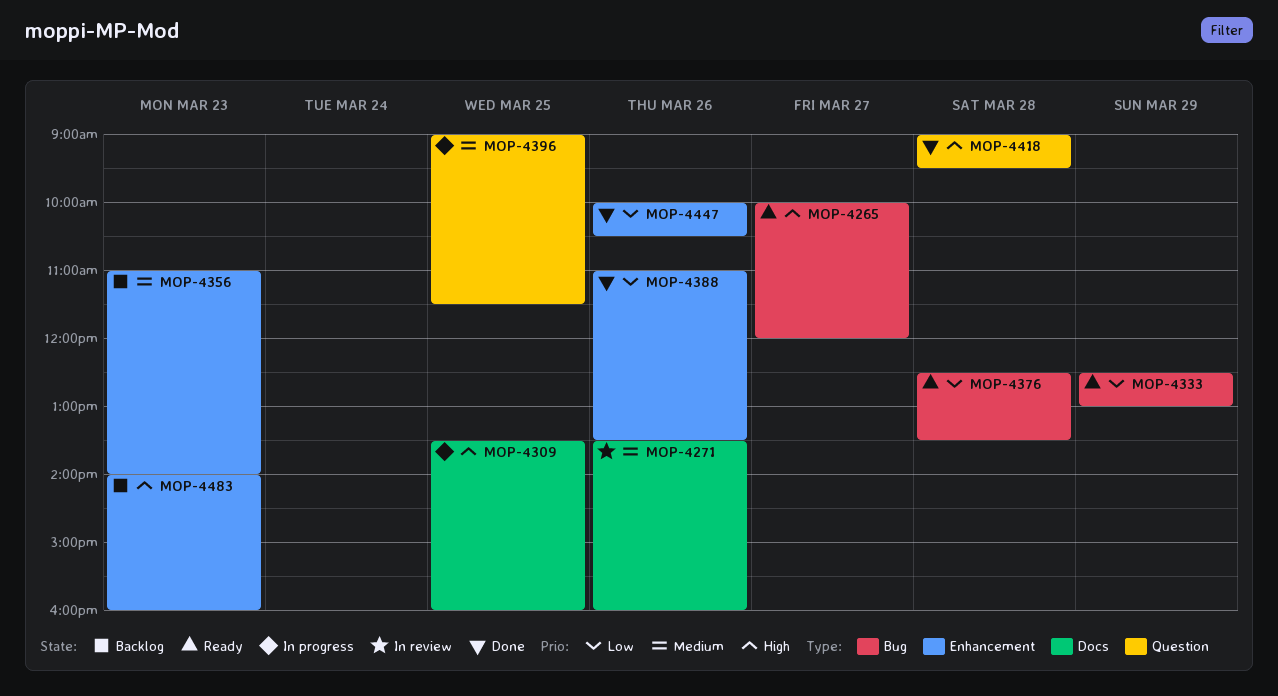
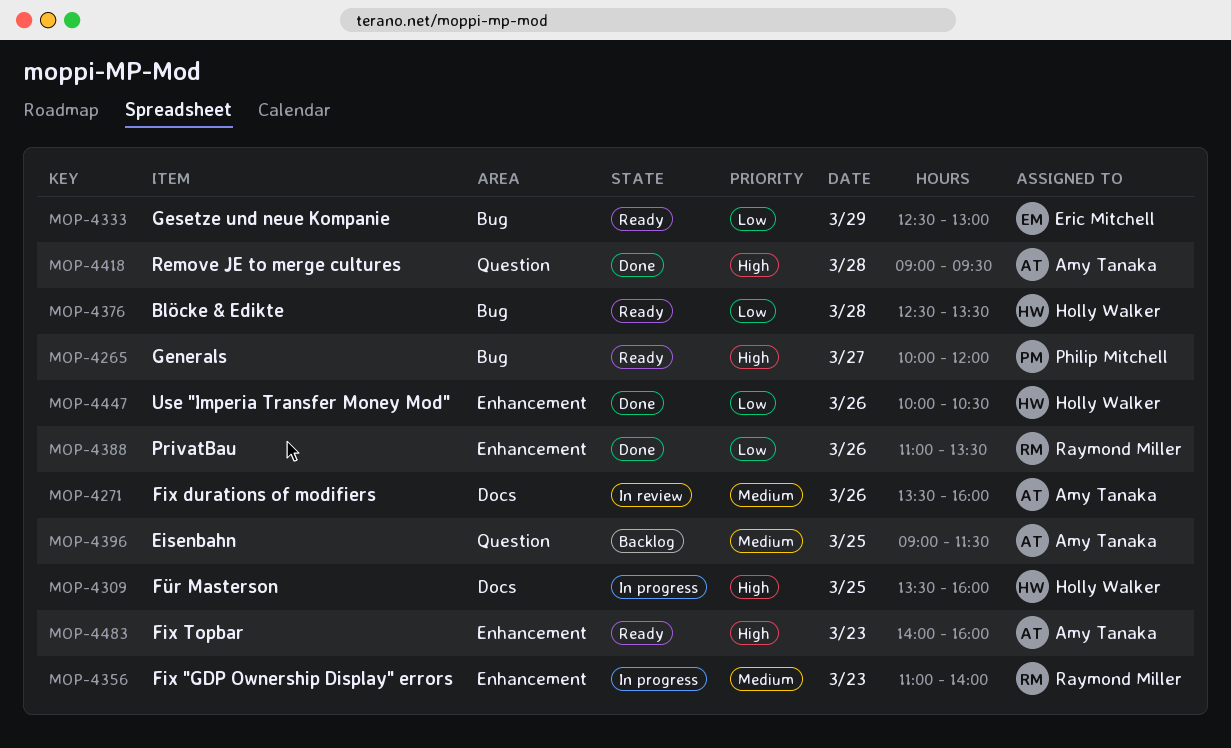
MOP-4356, status: Backlog -> In progress
MOP-4396, status: In progress -> Backlog
MOP-4483, status: Backlog -> Ready

